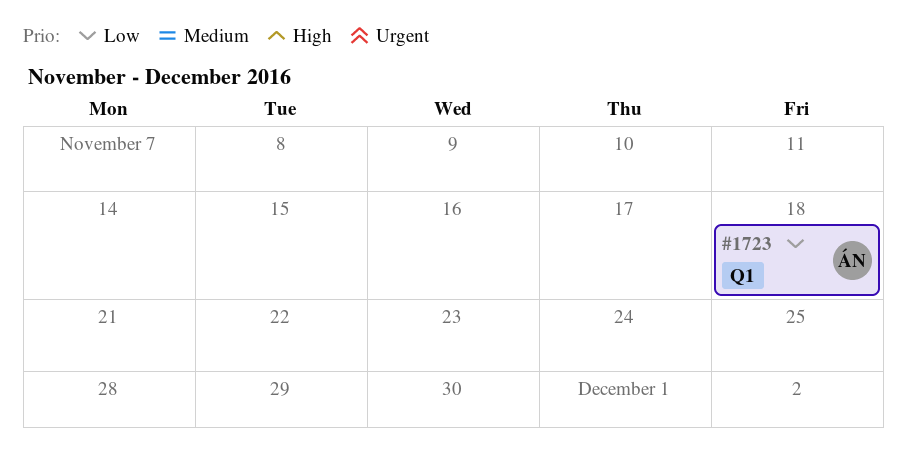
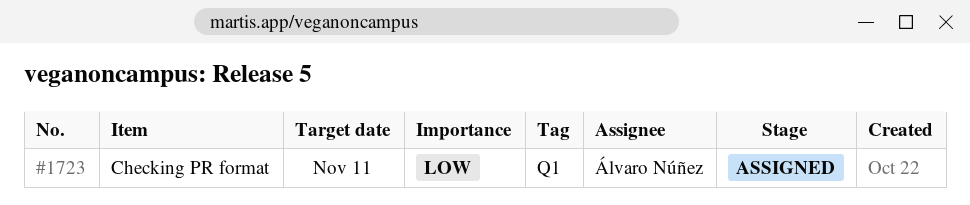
#1723, due: Nov 18 -> Nov 11

